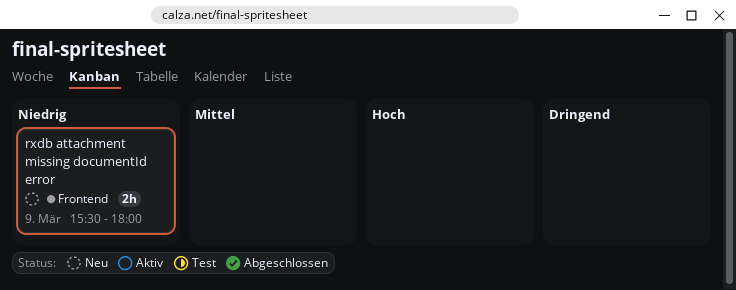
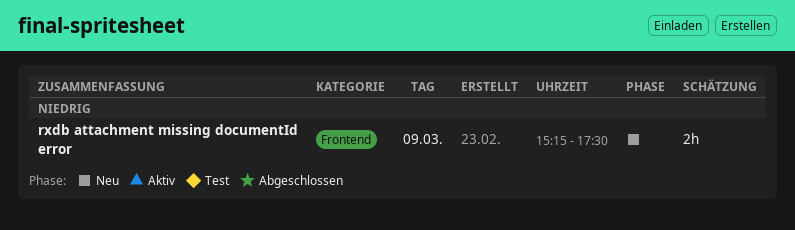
rxdb attachment missing documentId error, begins: 15:30 -> 15:15
rxdb attachment missing documentId error, ends: 18:00 -> 17:30

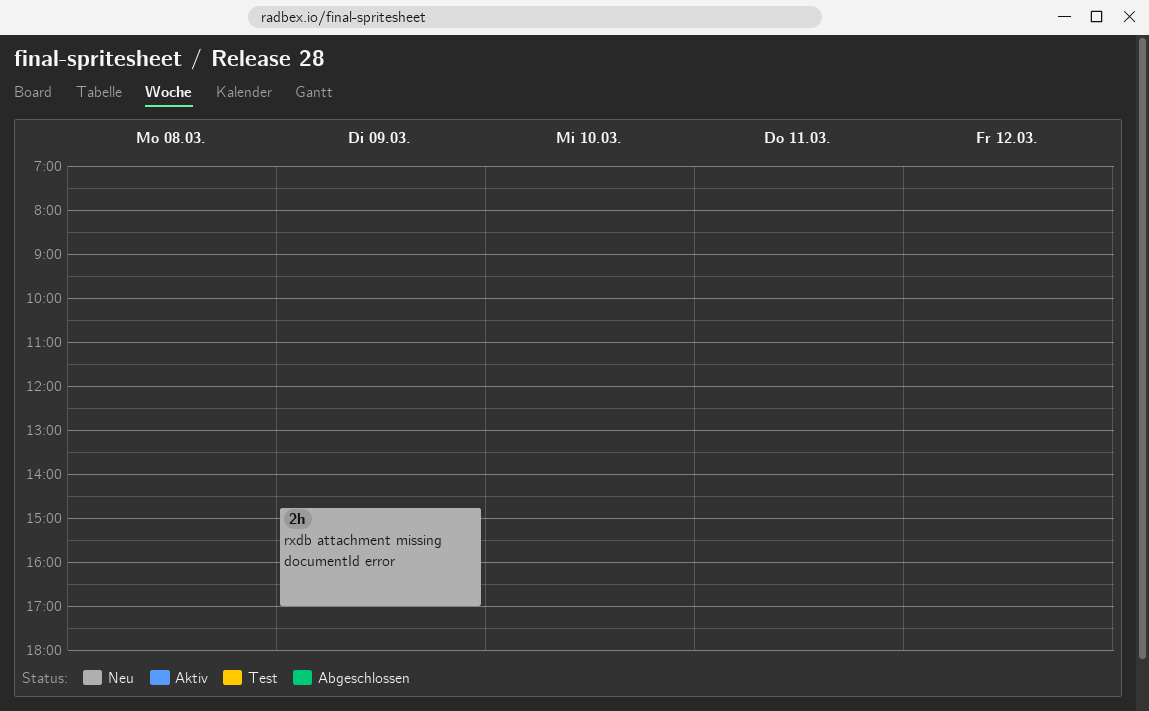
rxdb attachment missing documentId error, begins: 15:15 -> 14:45
rxdb attachment missing documentId error, ends: 17:30 -> 17:00

